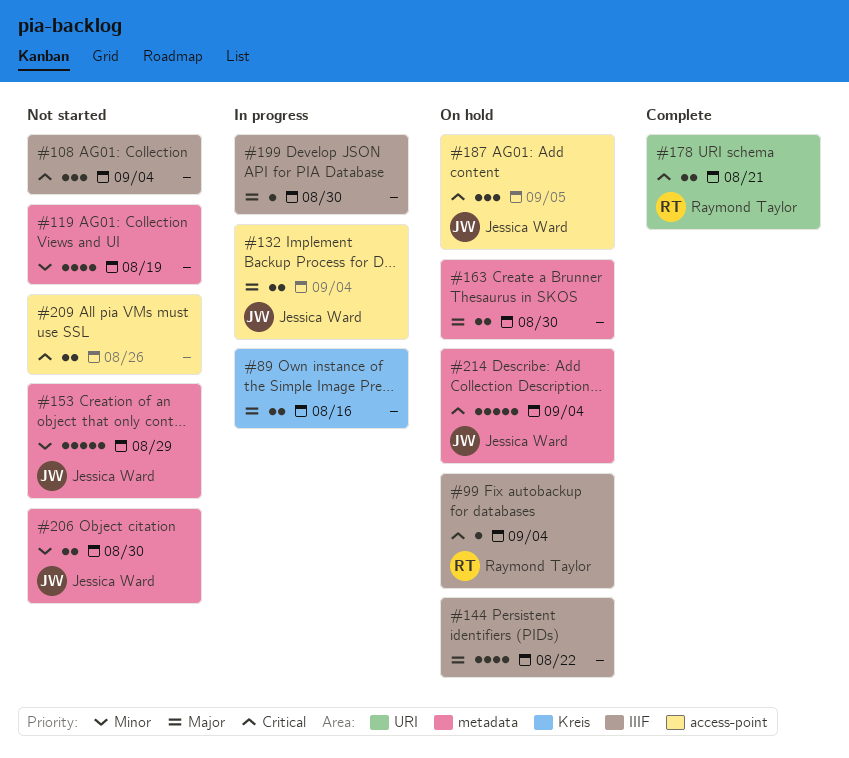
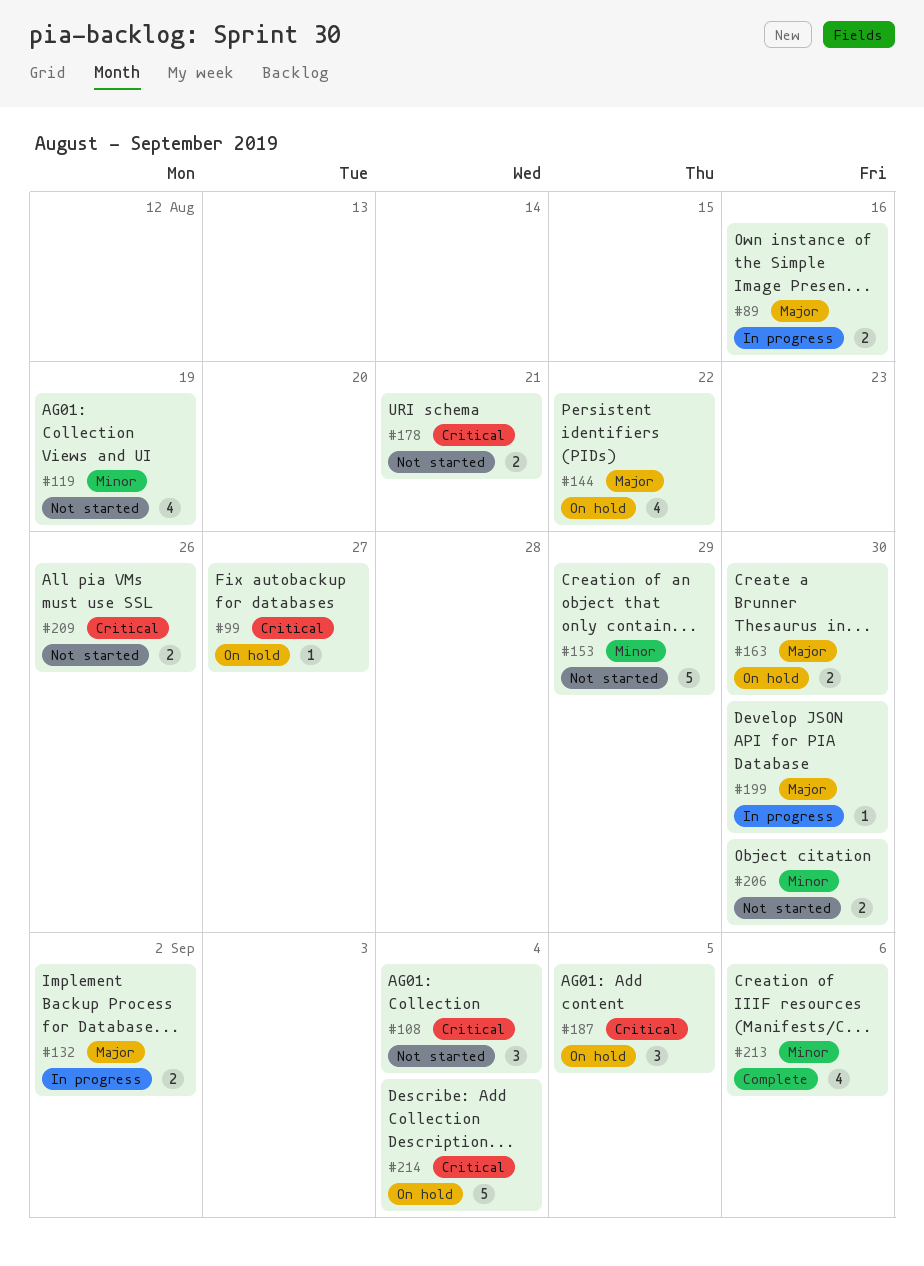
#99, due: Sep 4 -> Aug 27
#132, due: Sep 4 -> Sep 2
#178, status: Complete -> Not started
#213: none -> present

